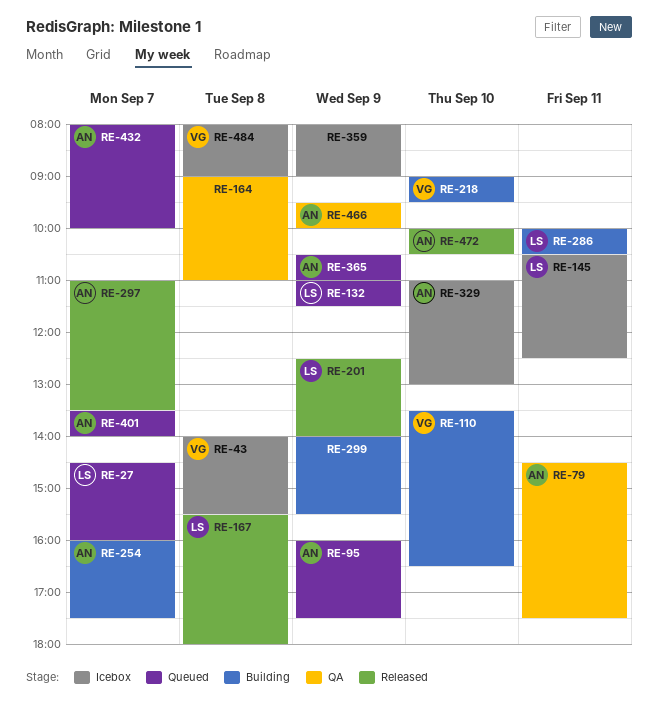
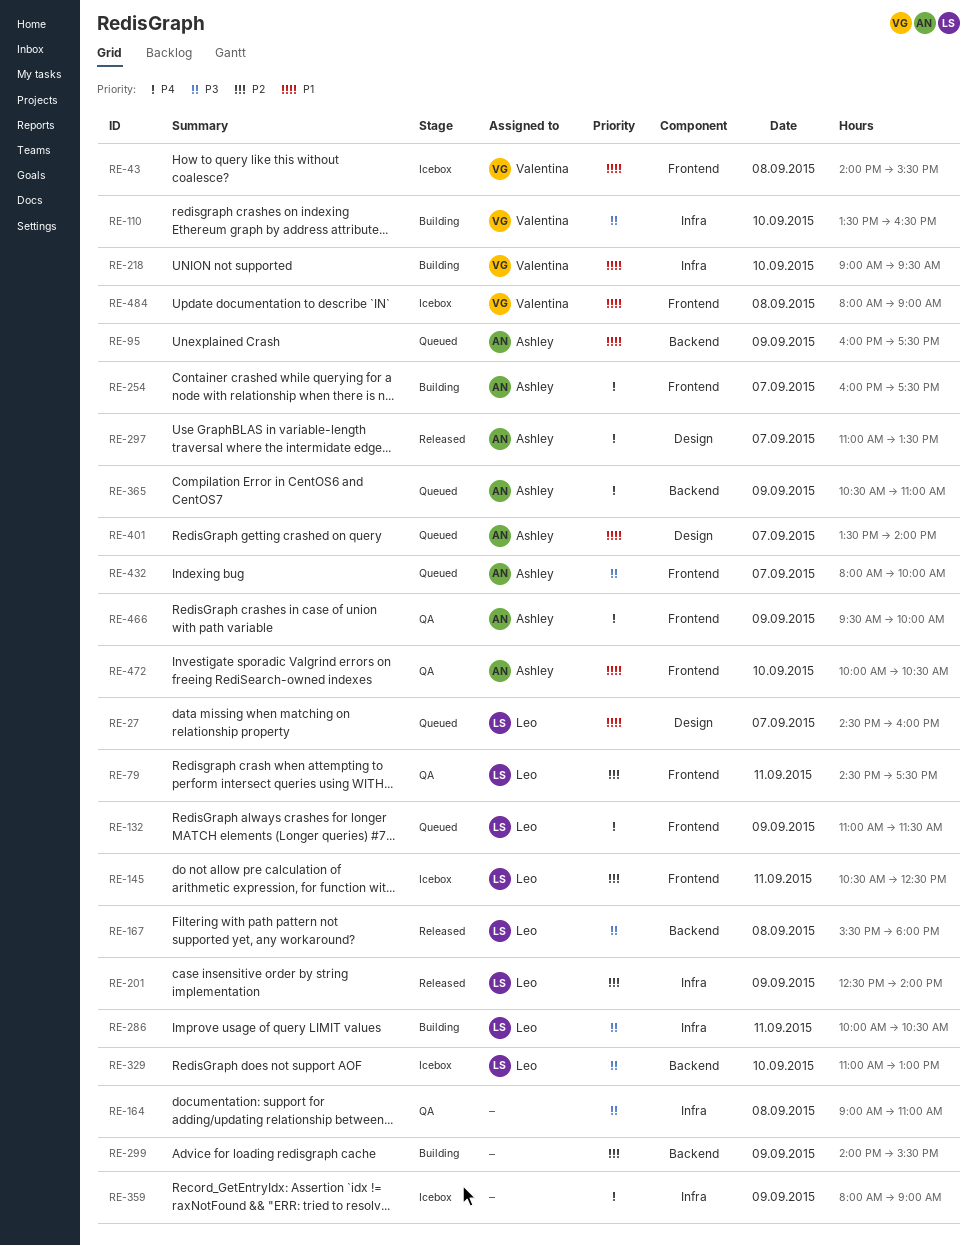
RE-79, owner: Ashley -> Leo
RE-329, owner: Ashley -> Leo
RE-472, status: Released -> QA

